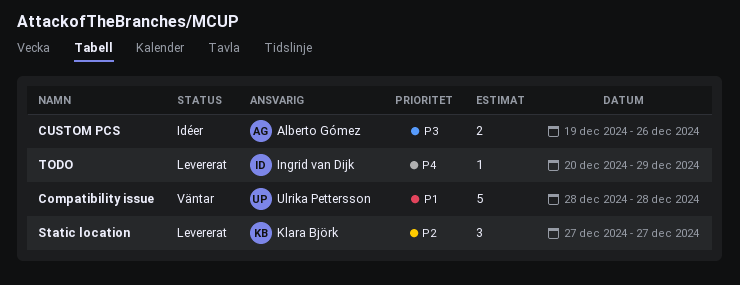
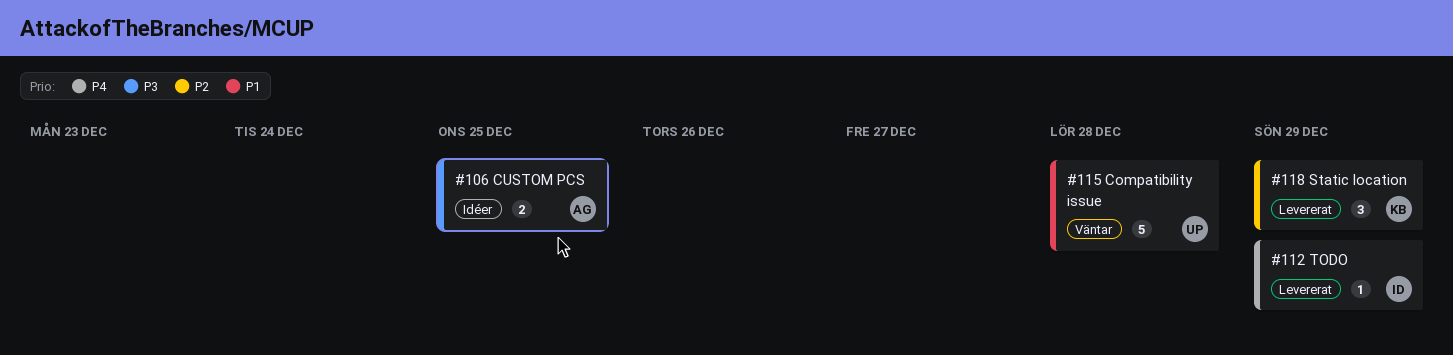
CUSTOM PCS, due: Dec 26 -> Dec 25
Static location, due: Dec 27 -> Dec 29

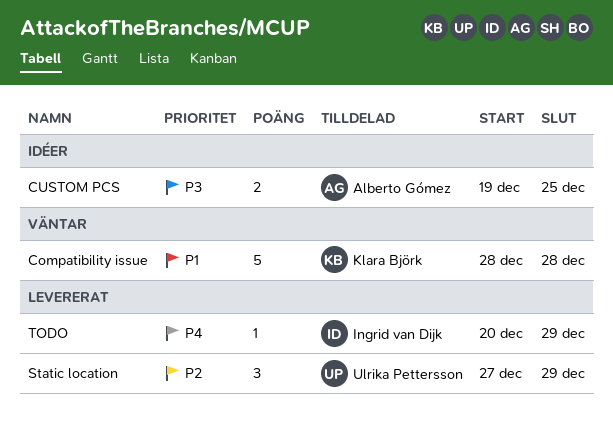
Compatibility issue, owner: Ulrika Pettersson -> Klara Björk
Static location, owner: Klara Björk -> Ulrika Pettersson

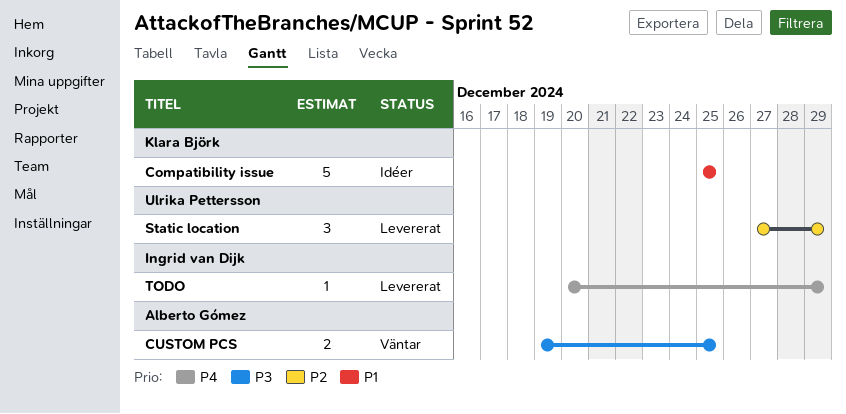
Compatibility issue, status: Väntar -> Idéer
Compatibility issue, start: Dec 28 -> Dec 25
Compatibility issue, due: Dec 28 -> Dec 25
CUSTOM PCS, status: Idéer -> Väntar

